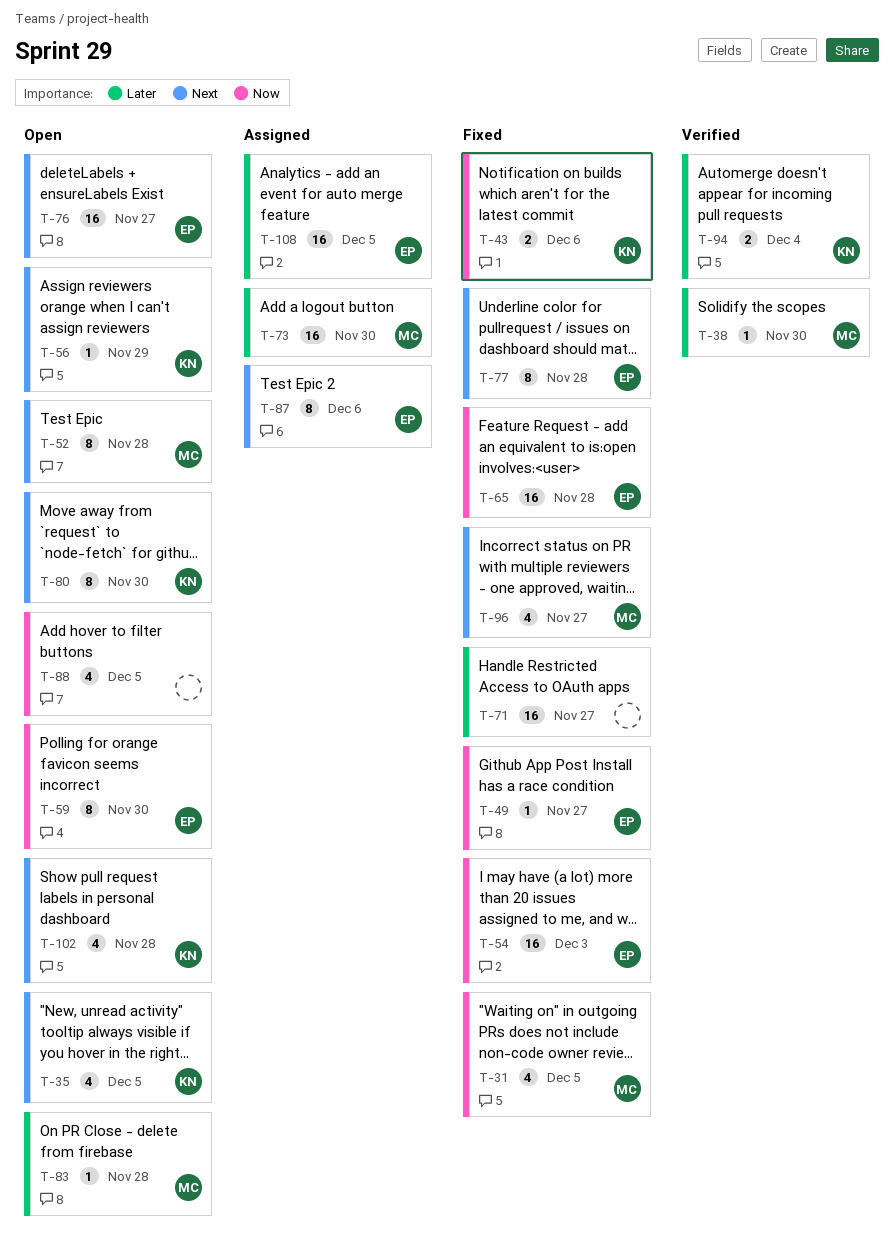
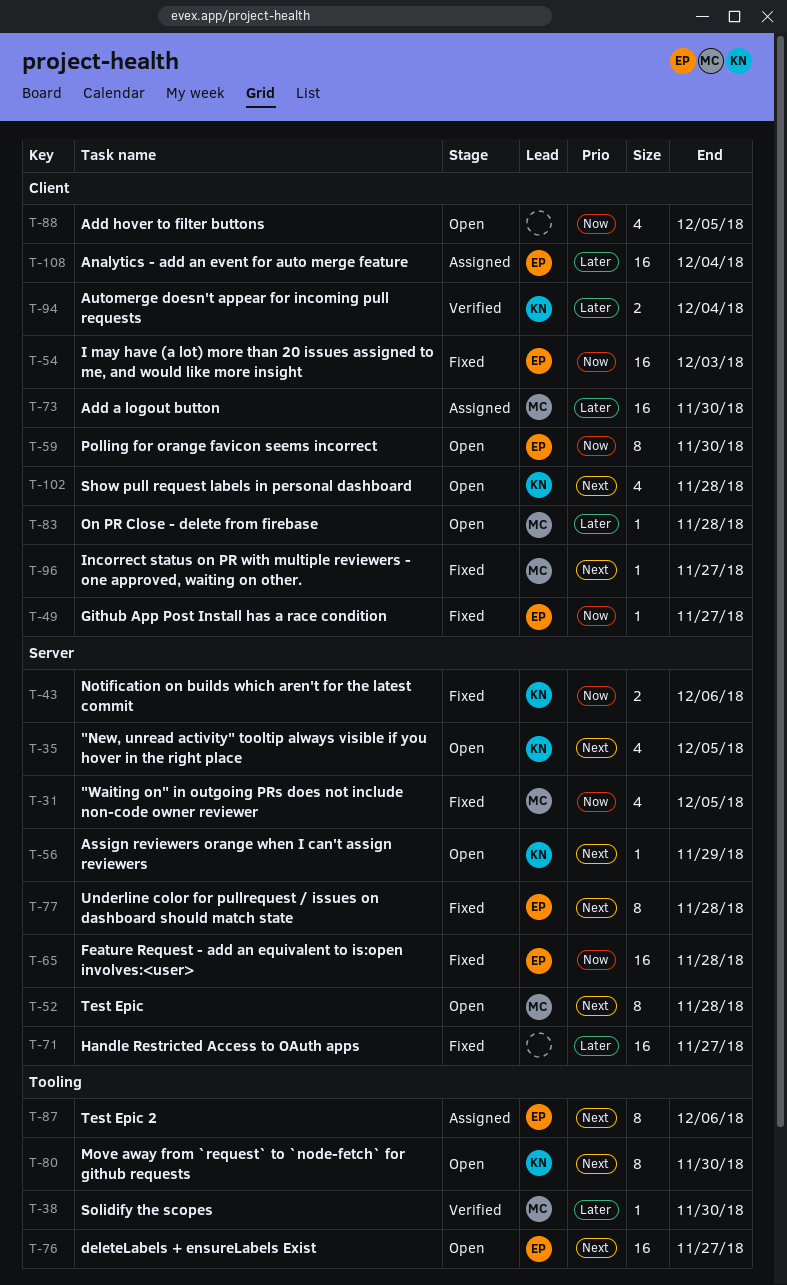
T-96, estimate: 4 -> 1
T-108, due: Dec 5 -> Dec 4

